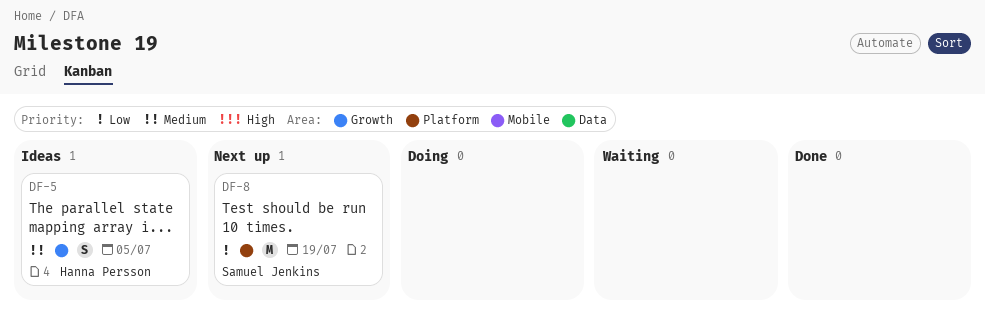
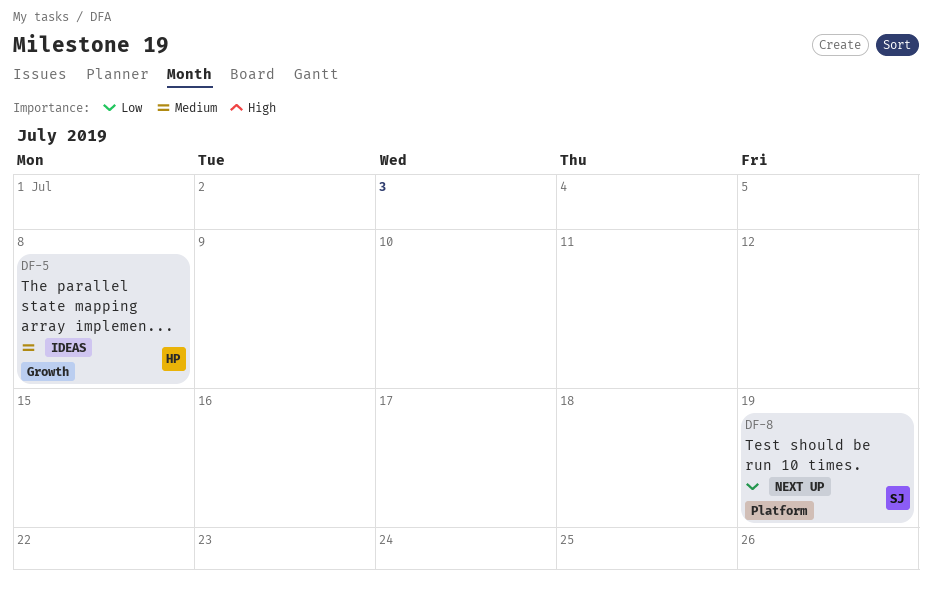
DF-5, due: Jul 5 -> Jul 8

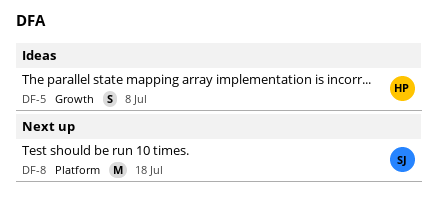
DF-8, due: Jul 19 -> Jul 18

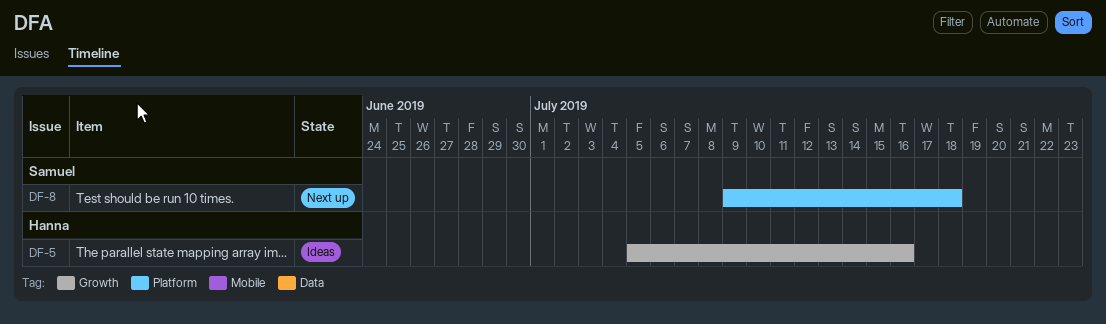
DF-5, due: Jul 8 -> Jul 16

